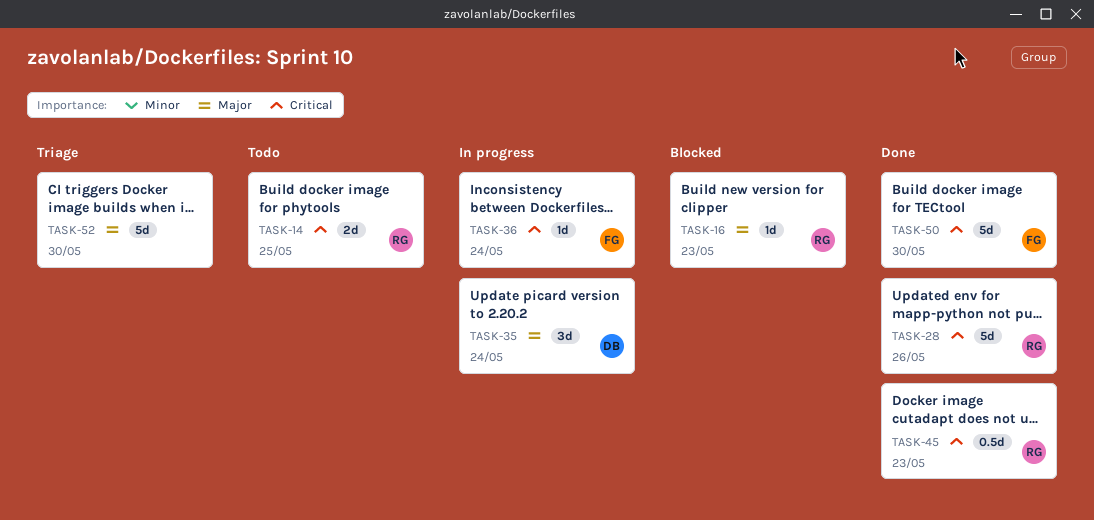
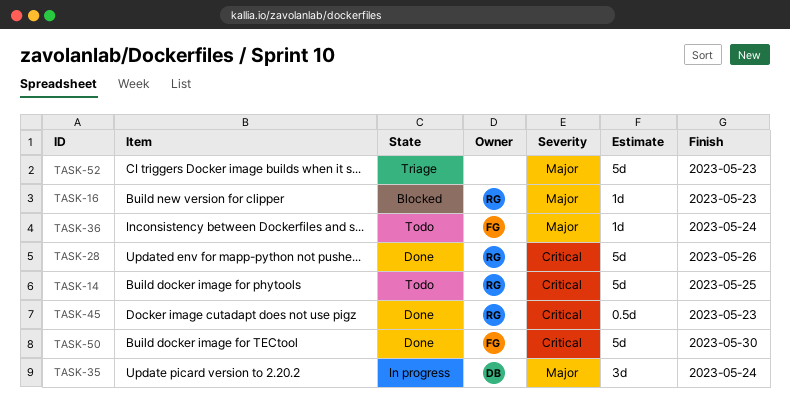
TASK-14, estimate: 2d -> 5d
TASK-36, status: In progress -> Todo
TASK-36, priority: Critical -> Major
TASK-52, due: May 30 -> May 23

